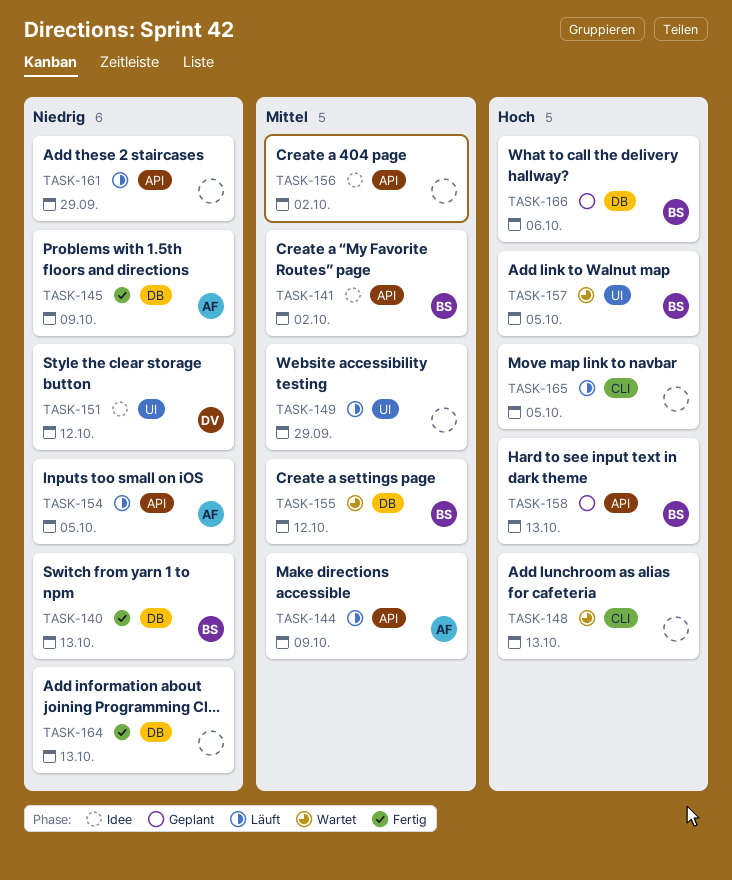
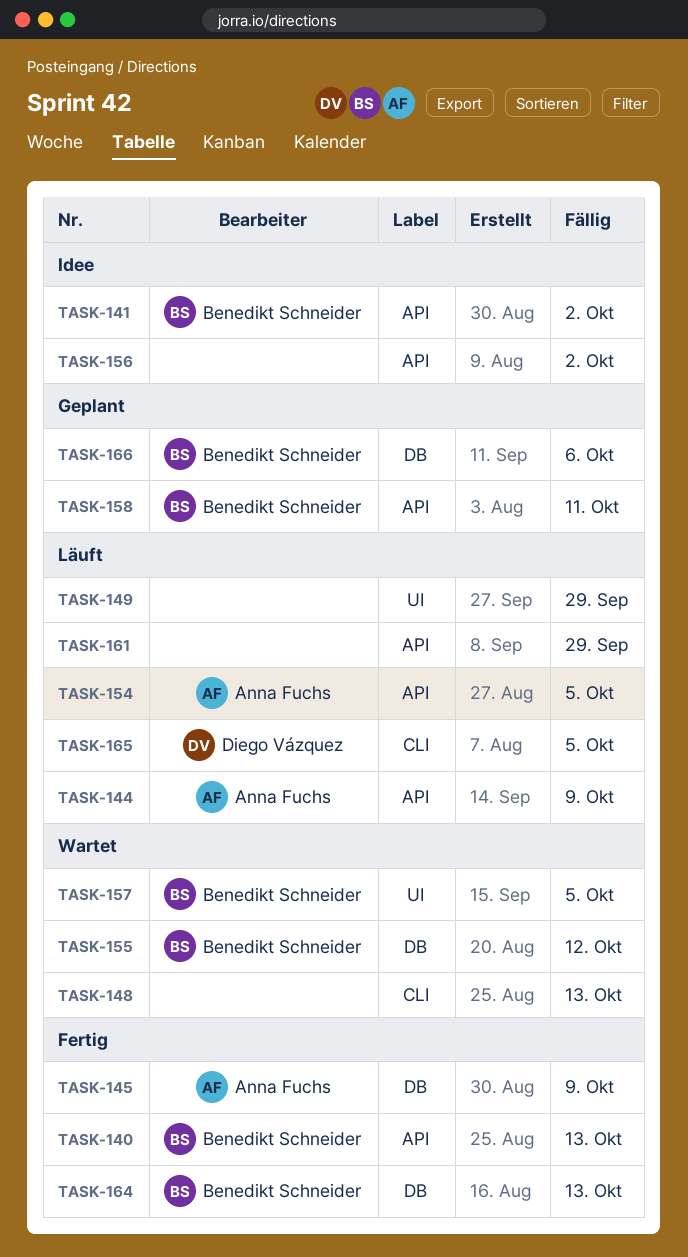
TASK-140, label: DB -> API
TASK-151: present -> none
TASK-158, due: Oct 13 -> Oct 11
TASK-164, owner: none -> Benedikt Schneider
TASK-165, owner: none -> Diego Vázquez

